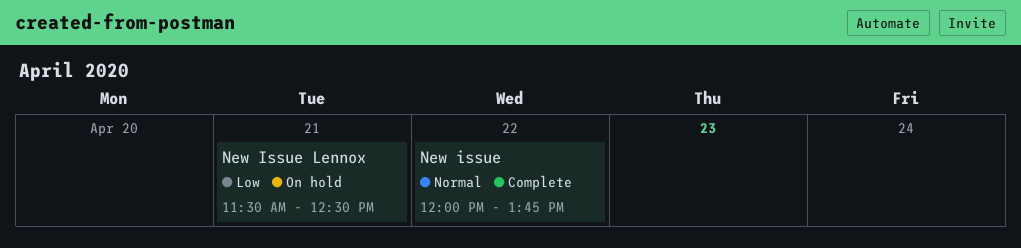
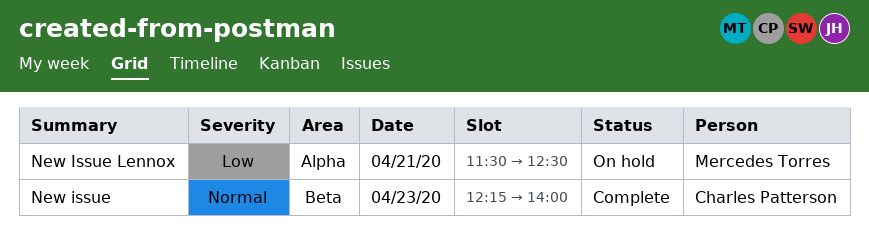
New issue, day: Apr 22 -> Apr 23
New issue, begins: 12:00 -> 12:15
New issue, ends: 13:45 -> 14:00

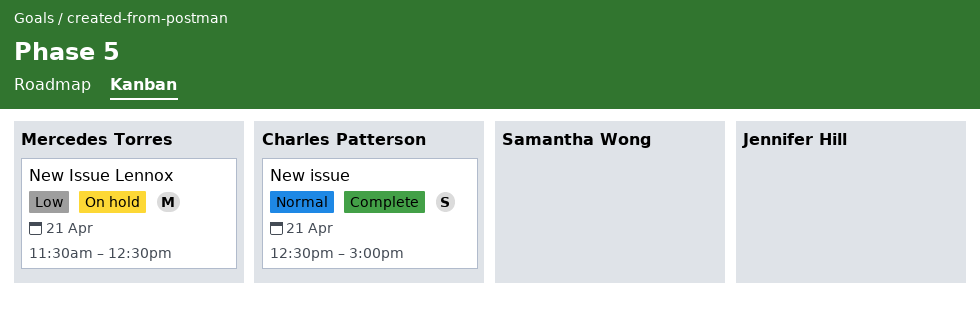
New issue, day: Apr 23 -> Apr 21
New issue, begins: 12:15 -> 12:30
New issue, ends: 14:00 -> 15:00

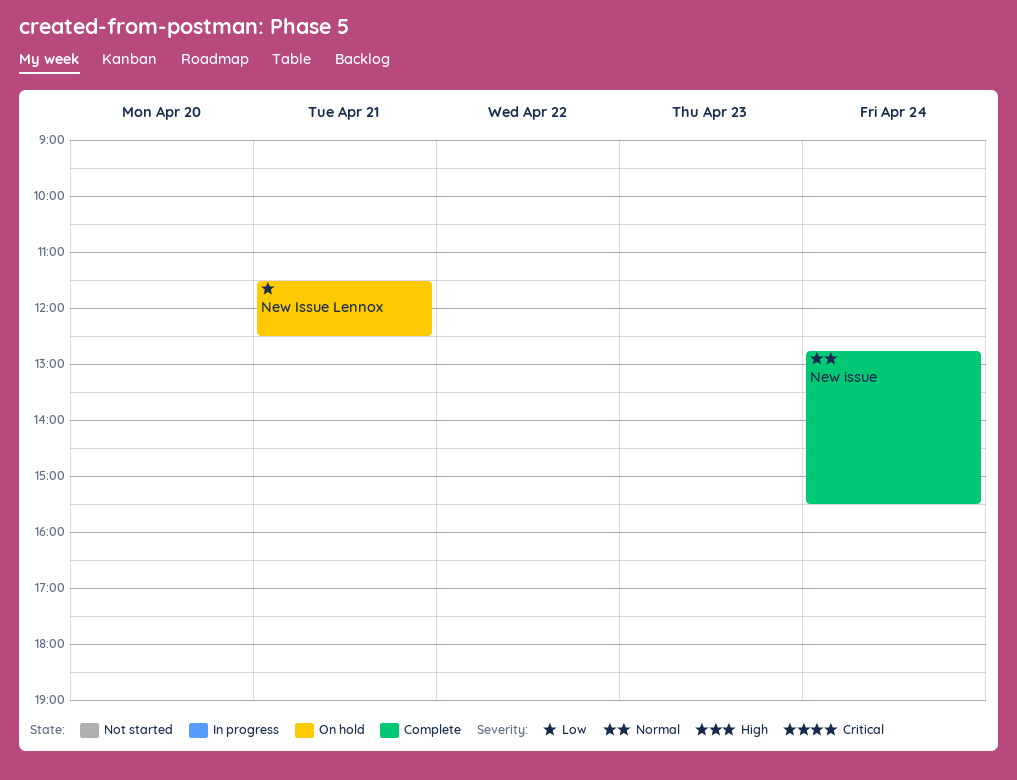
New issue, day: Apr 21 -> Apr 24
New issue, begins: 12:30 -> 12:45
New issue, ends: 15:00 -> 15:30

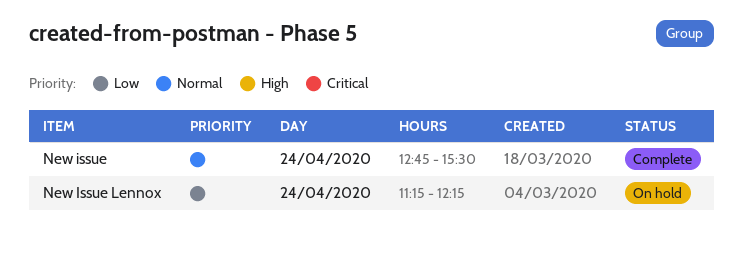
New Issue Lennox, day: Apr 21 -> Apr 24
New Issue Lennox, begins: 11:30 -> 11:15
New Issue Lennox, ends: 12:30 -> 12:15

